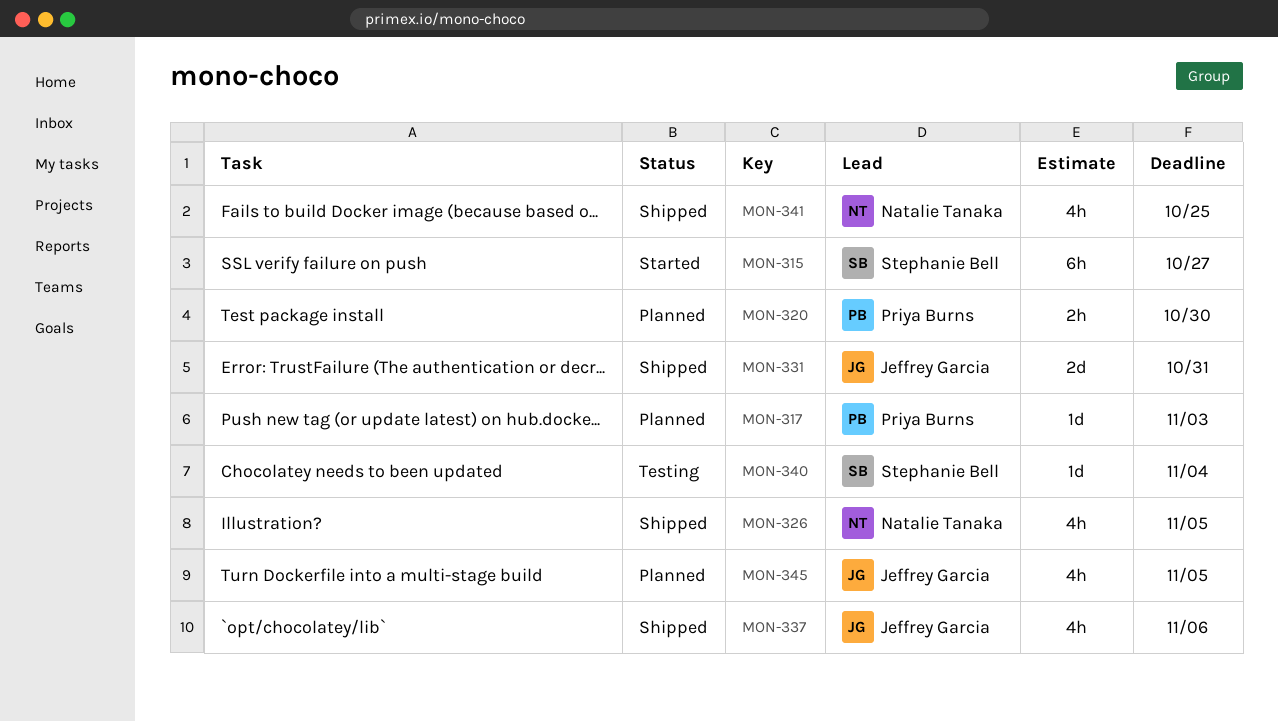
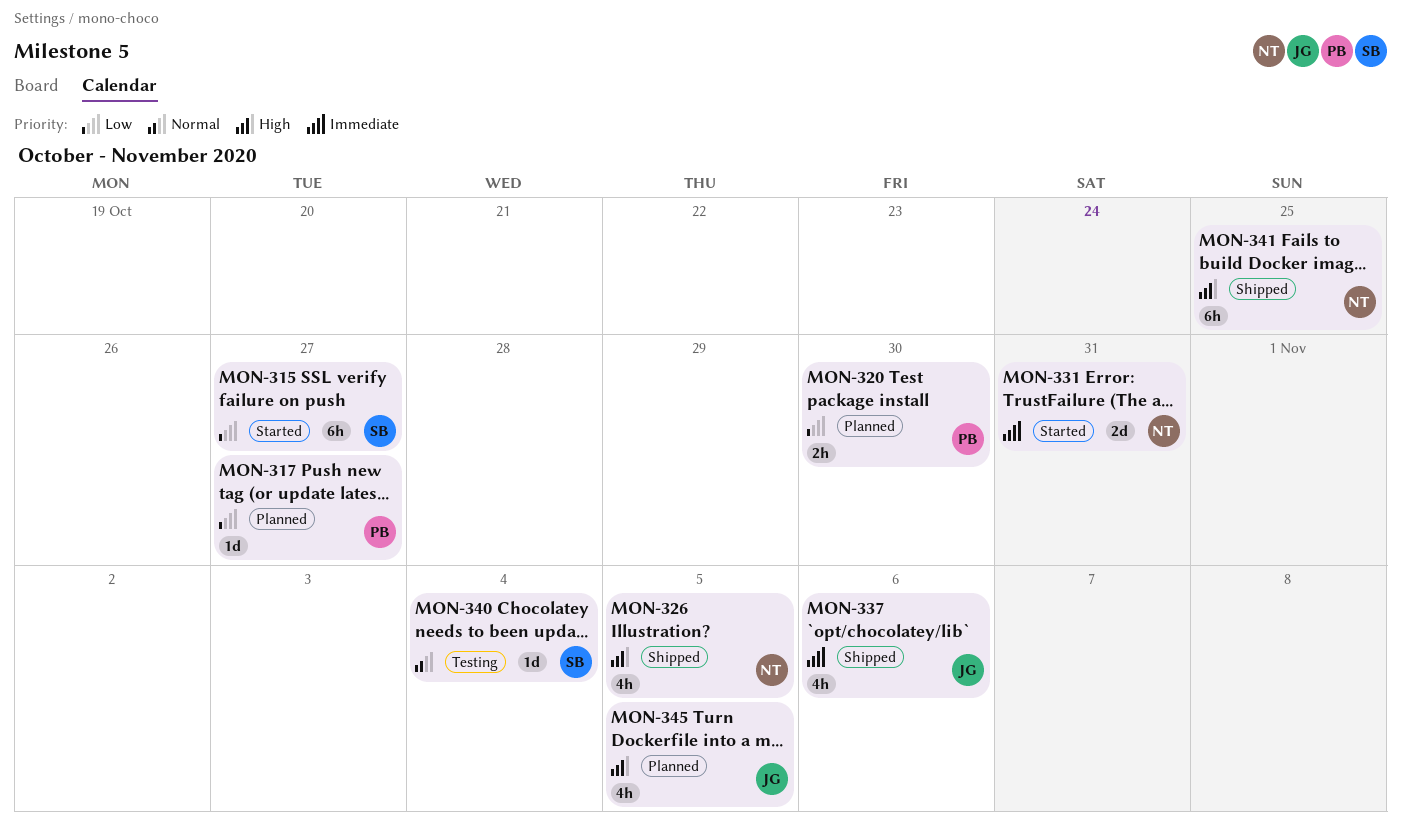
MON-317, due: Nov 3 -> Oct 27
MON-331, status: Shipped -> Started
MON-331, owner: Jeffrey Garcia -> Natalie Tanaka
MON-341, estimate: 4h -> 6h

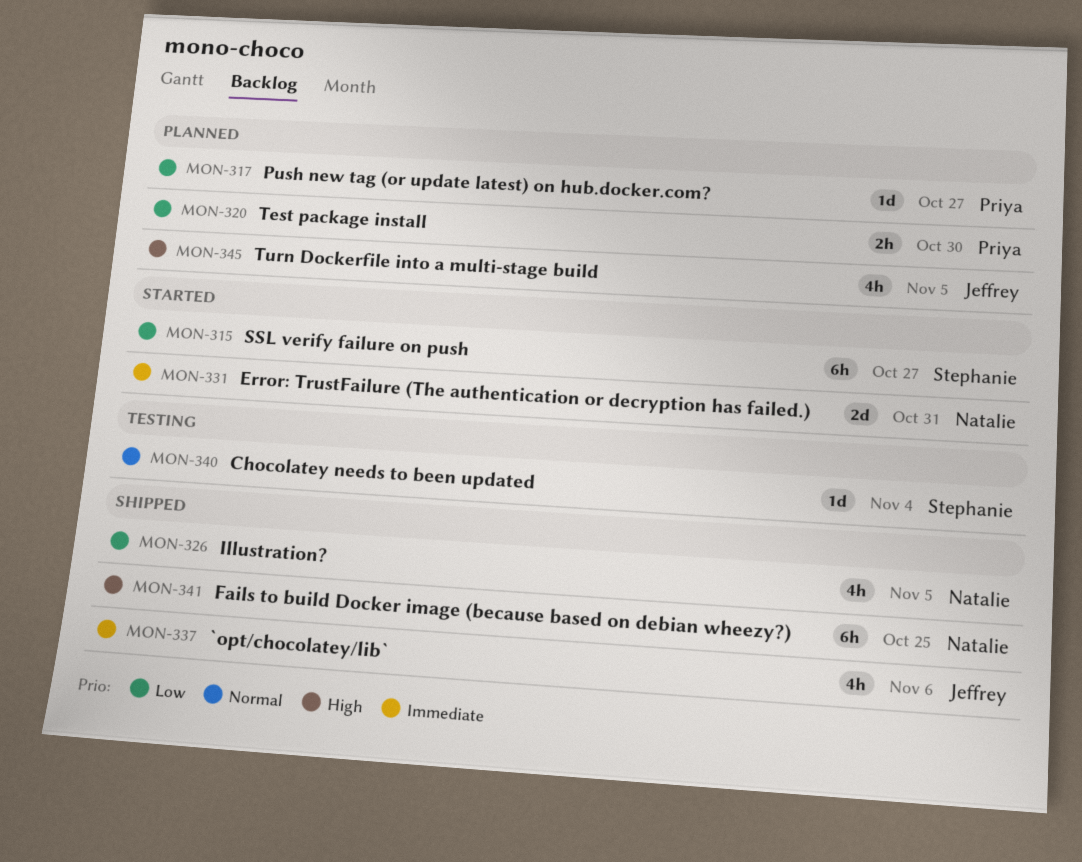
MON-326, priority: High -> Low

